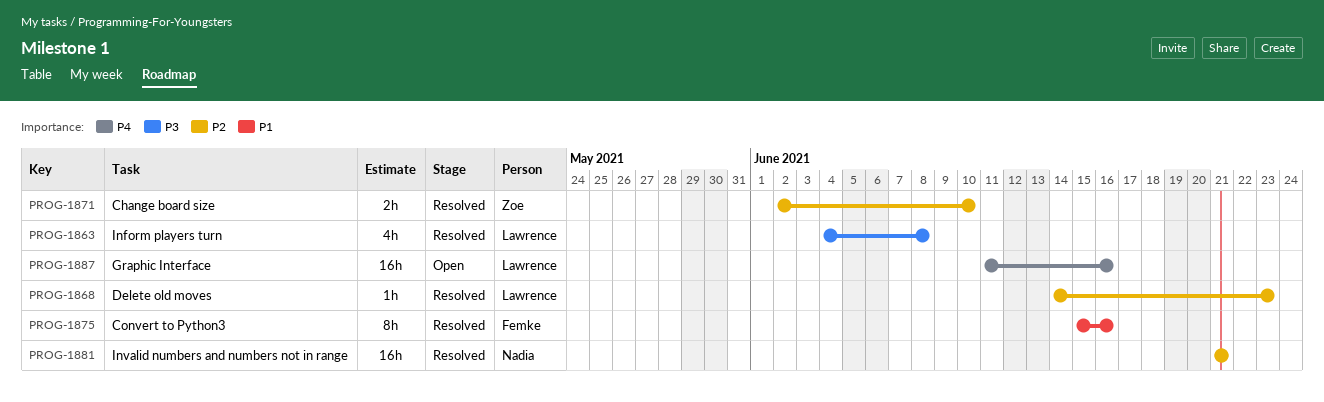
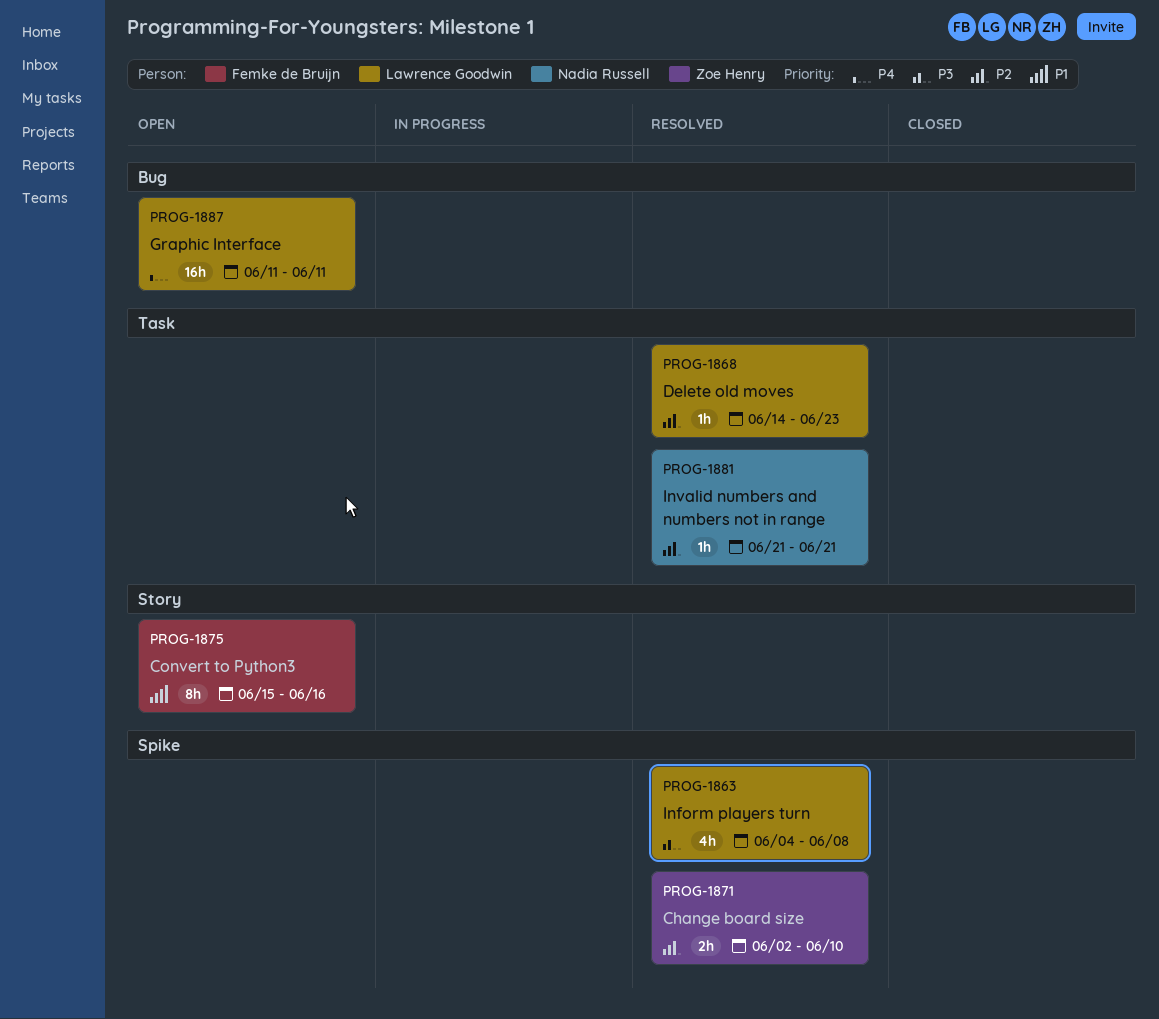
PROG-1875, status: Resolved -> Open
PROG-1881, estimate: 16h -> 1h
PROG-1887, due: Jun 16 -> Jun 11

